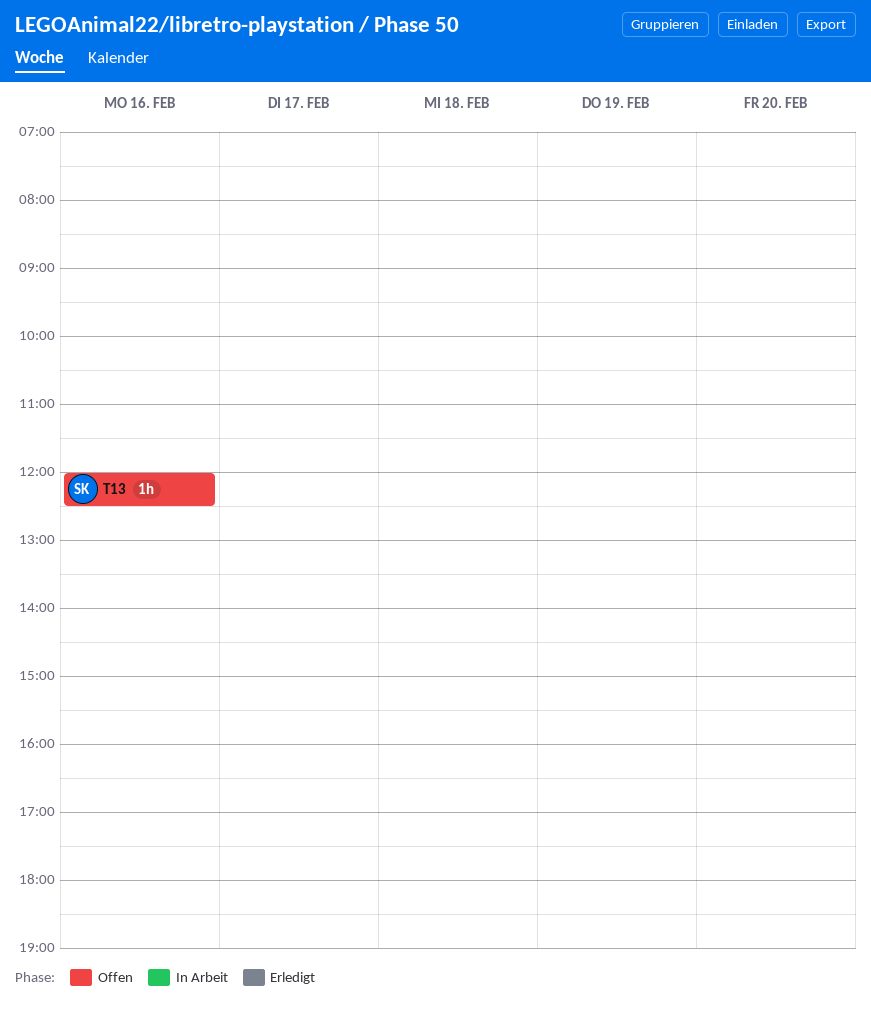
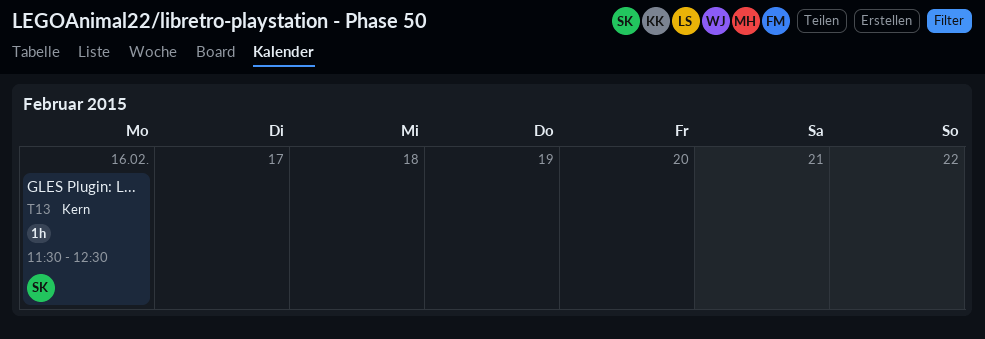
T13, begins: 12:00 -> 11:30

